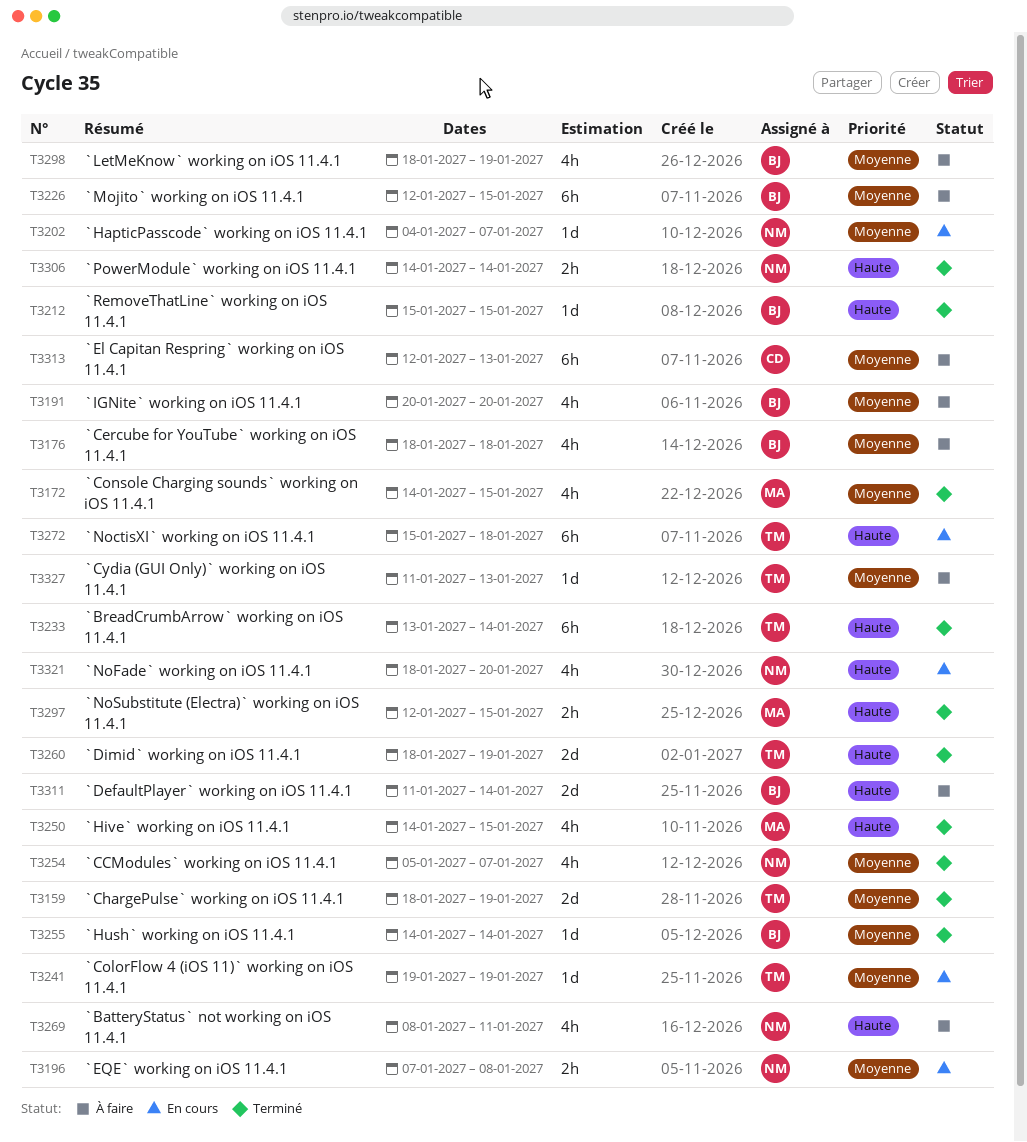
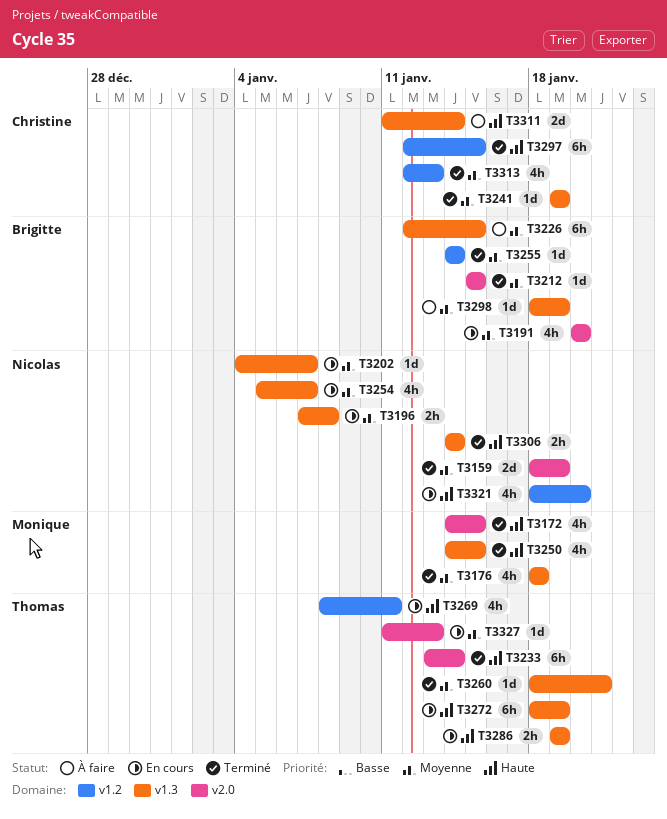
T3159, owner: Thomas -> Nicolas
T3172, priority: Moyenne -> Haute
T3176, status: À faire -> Terminé
T3176, owner: Brigitte -> Monique
T3191, status: À faire -> En cours
T3212, priority: Haute -> Moyenne
T3241, status: En cours -> Terminé
T3241, owner: Thomas -> Christine
T3254, status: Terminé -> En cours
T3260, priority: Haute -> Moyenne
T3260, estimate: 2d -> 1d
T3260, due: Jan 19 -> Jan 21
T3269, status: À faire -> En cours
T3269, owner: Nicolas -> Thomas
T3272, start: Jan 15 -> Jan 18
T3272, due: Jan 18 -> Jan 19
T3286: none -> present
T3297, owner: Monique -> Christine
T3297, estimate: 2h -> 6h
T3298, estimate: 4h -> 1d
T3311, owner: Brigitte -> Christine
T3313, status: À faire -> Terminé
T3313, estimate: 6h -> 4h
T3327, status: À faire -> En cours

